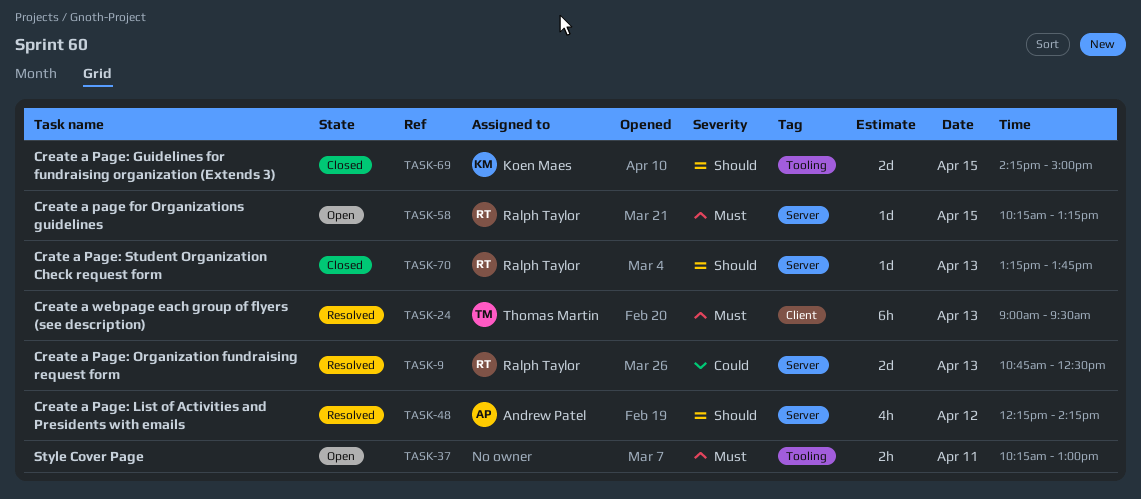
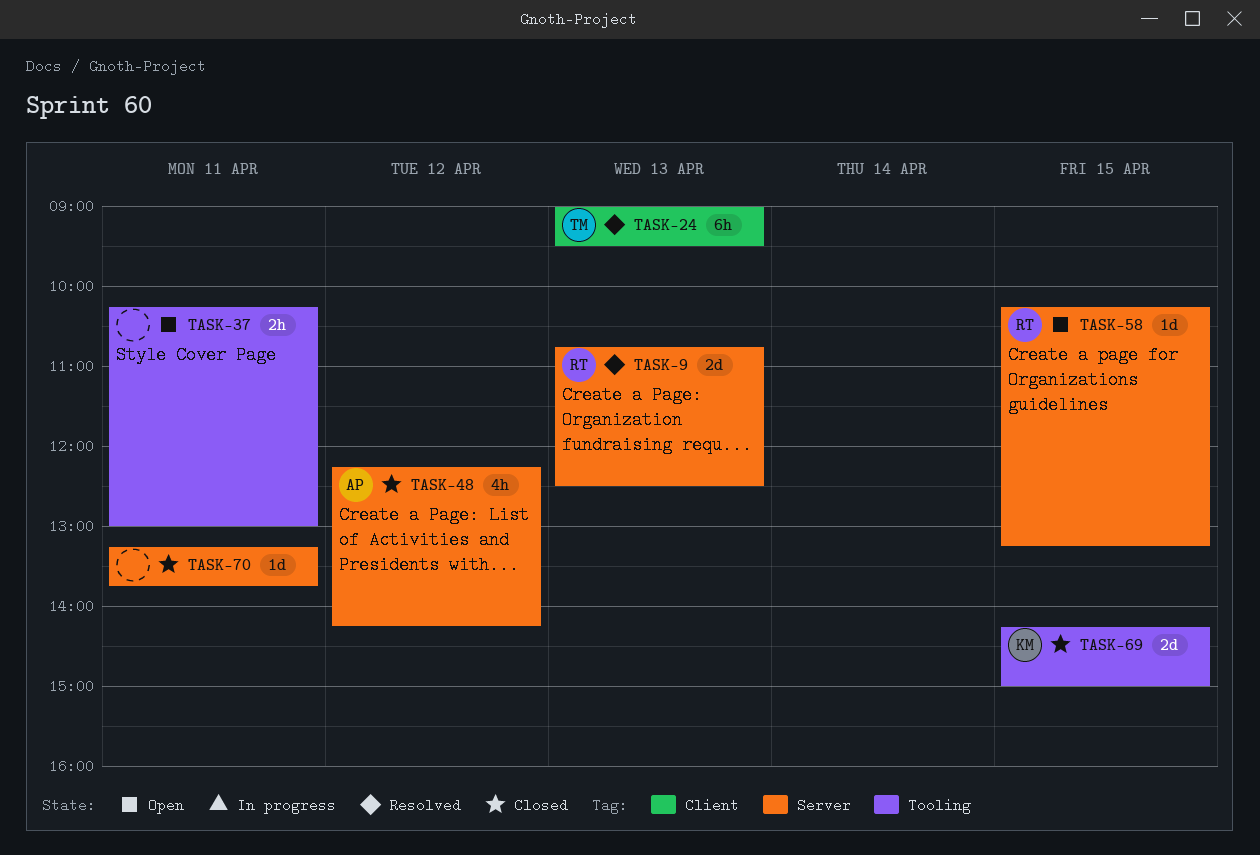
TASK-48, status: Resolved -> Closed
TASK-70, owner: Ralph Taylor -> none
TASK-70, day: Apr 13 -> Apr 11

